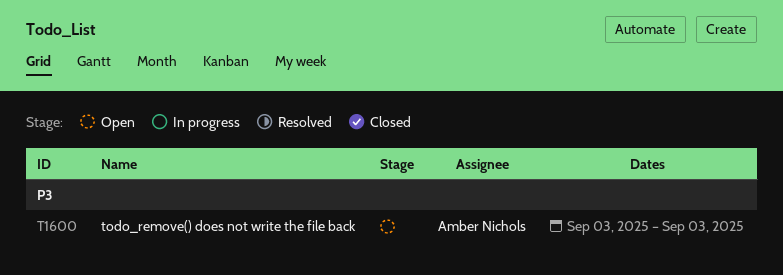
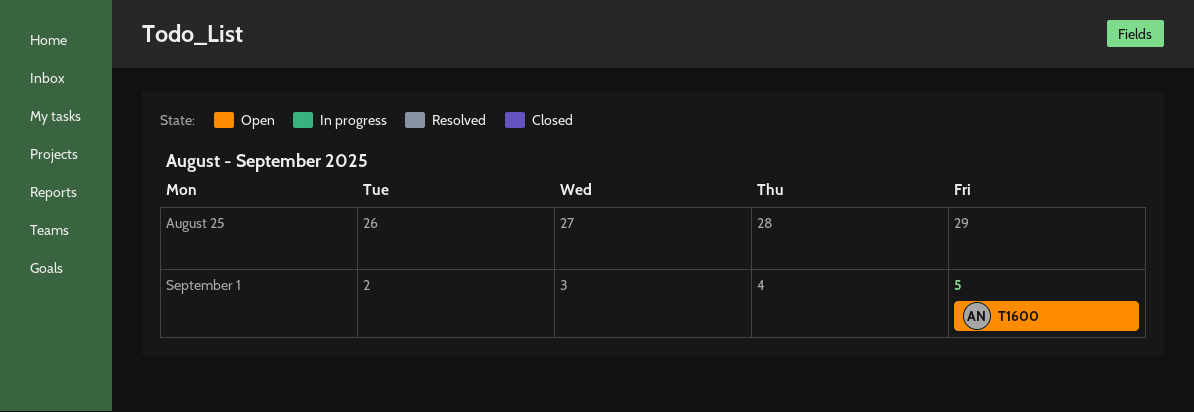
T1600, start: Sep 3 -> Sep 5
T1600, due: Sep 3 -> Sep 5

